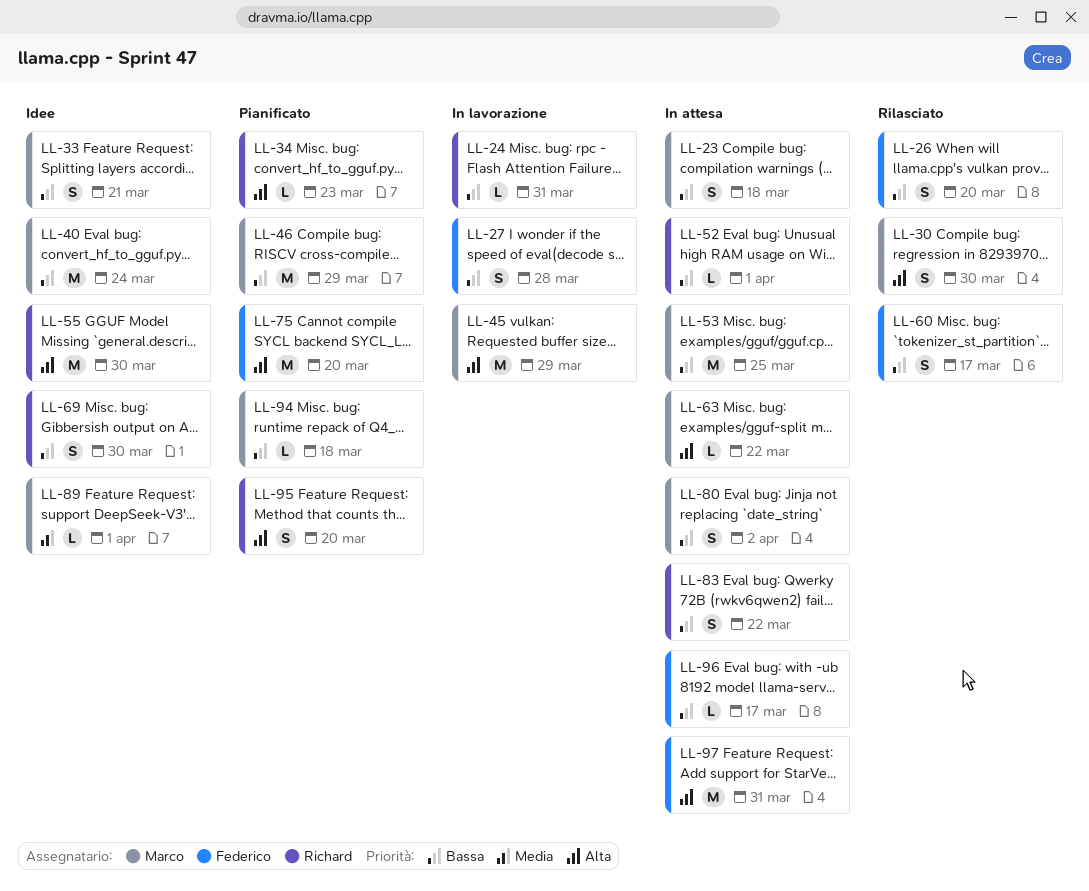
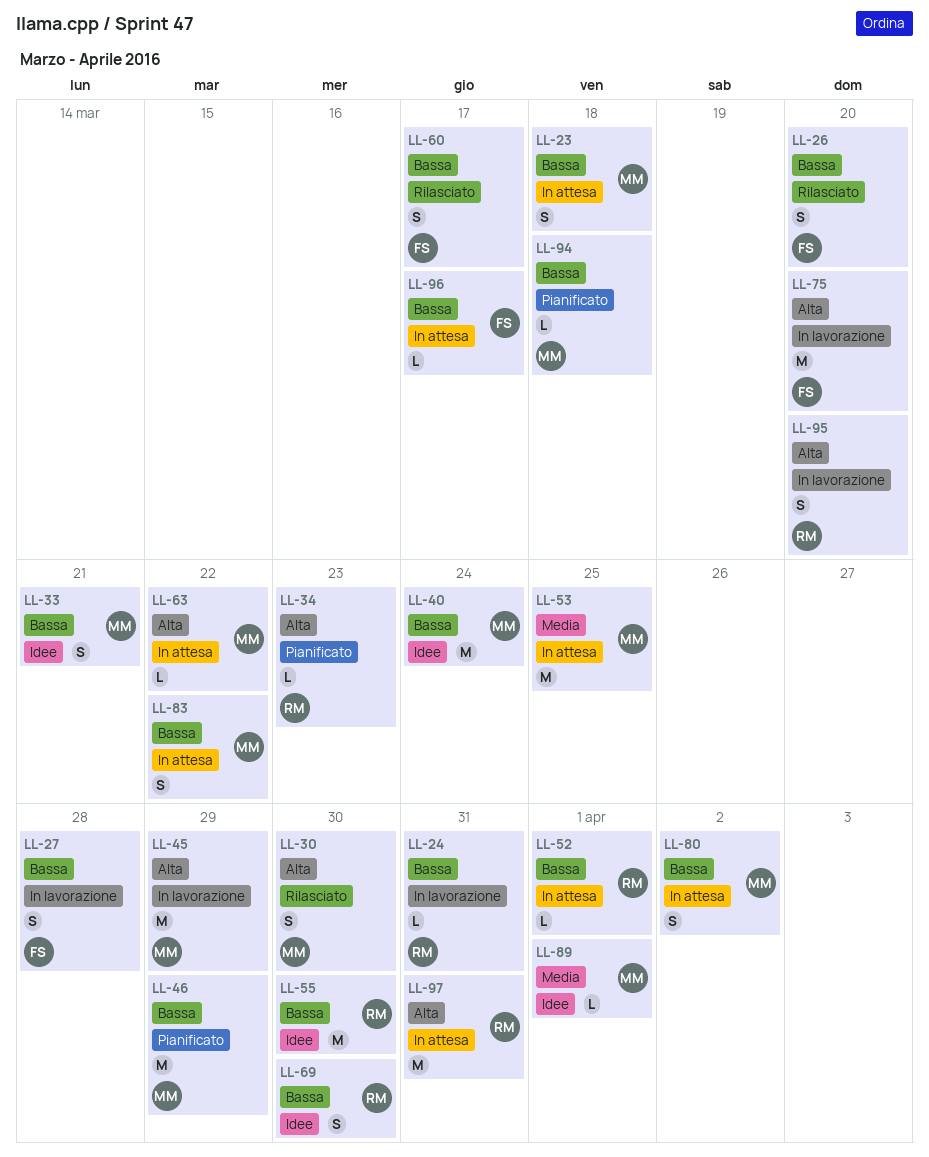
LL-53, priority: Bassa -> Media
LL-55, priority: Alta -> Bassa
LL-75, status: Pianificato -> In lavorazione
LL-83, owner: Richard -> Marco
LL-95, status: Pianificato -> In lavorazione
LL-97, owner: Federico -> Richard

